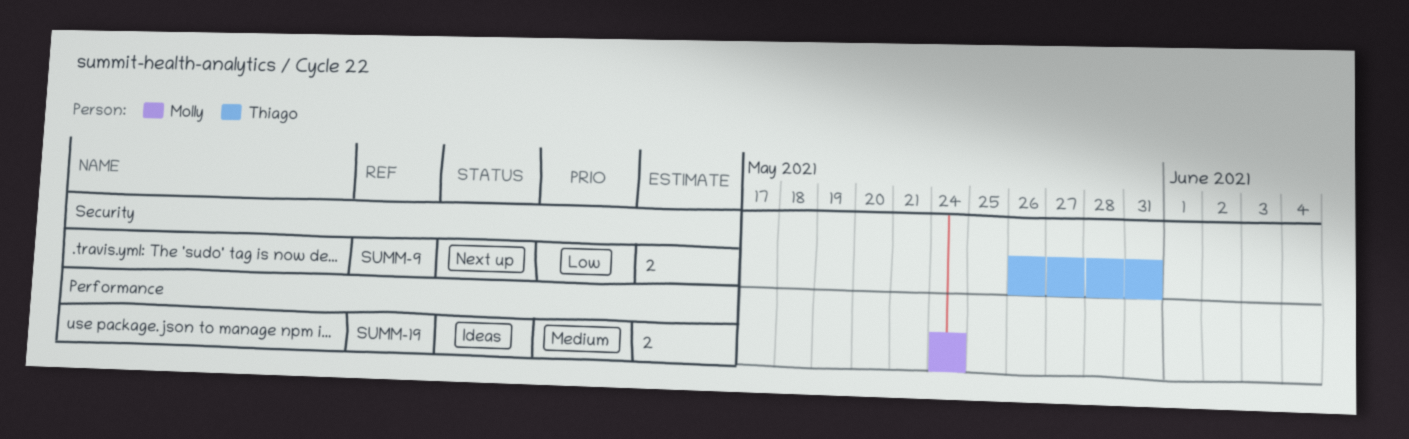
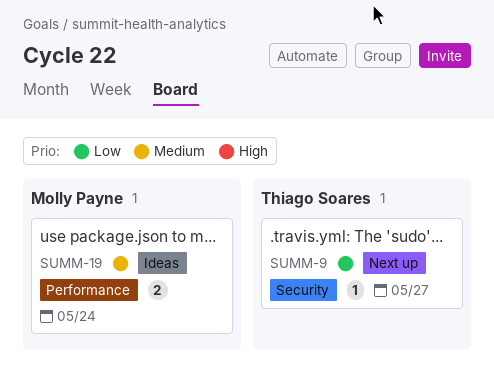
SUMM-9, estimate: 2 -> 1
SUMM-9, due: May 31 -> May 27

